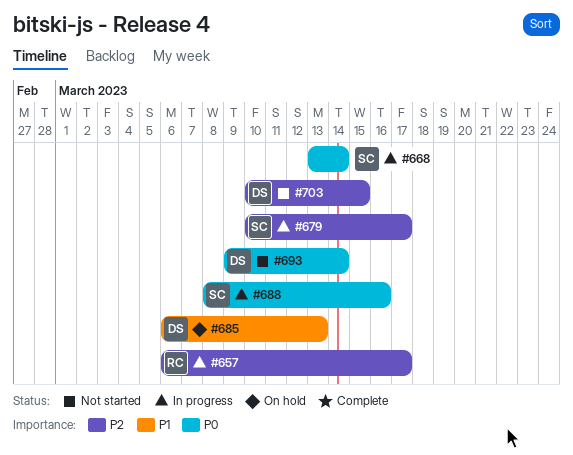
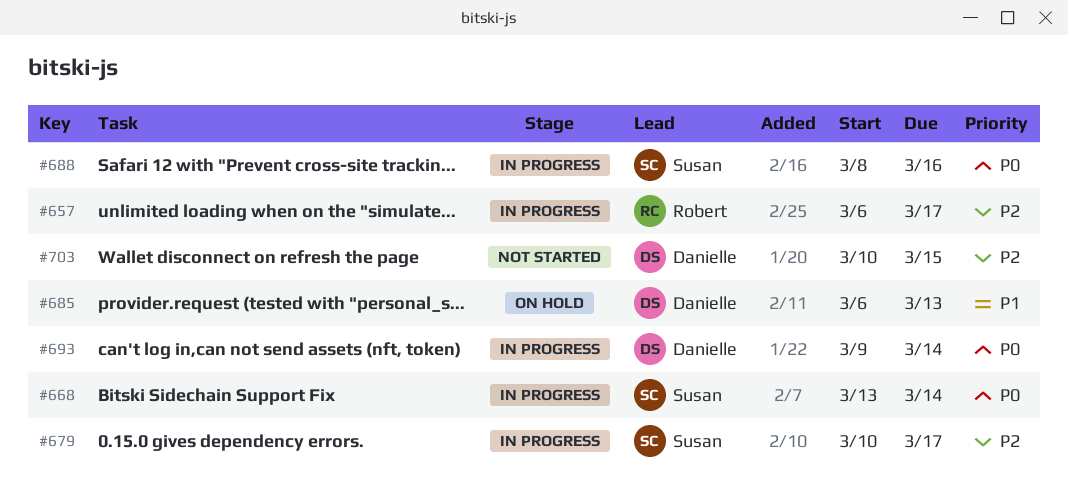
#693, status: Not started -> In progress

